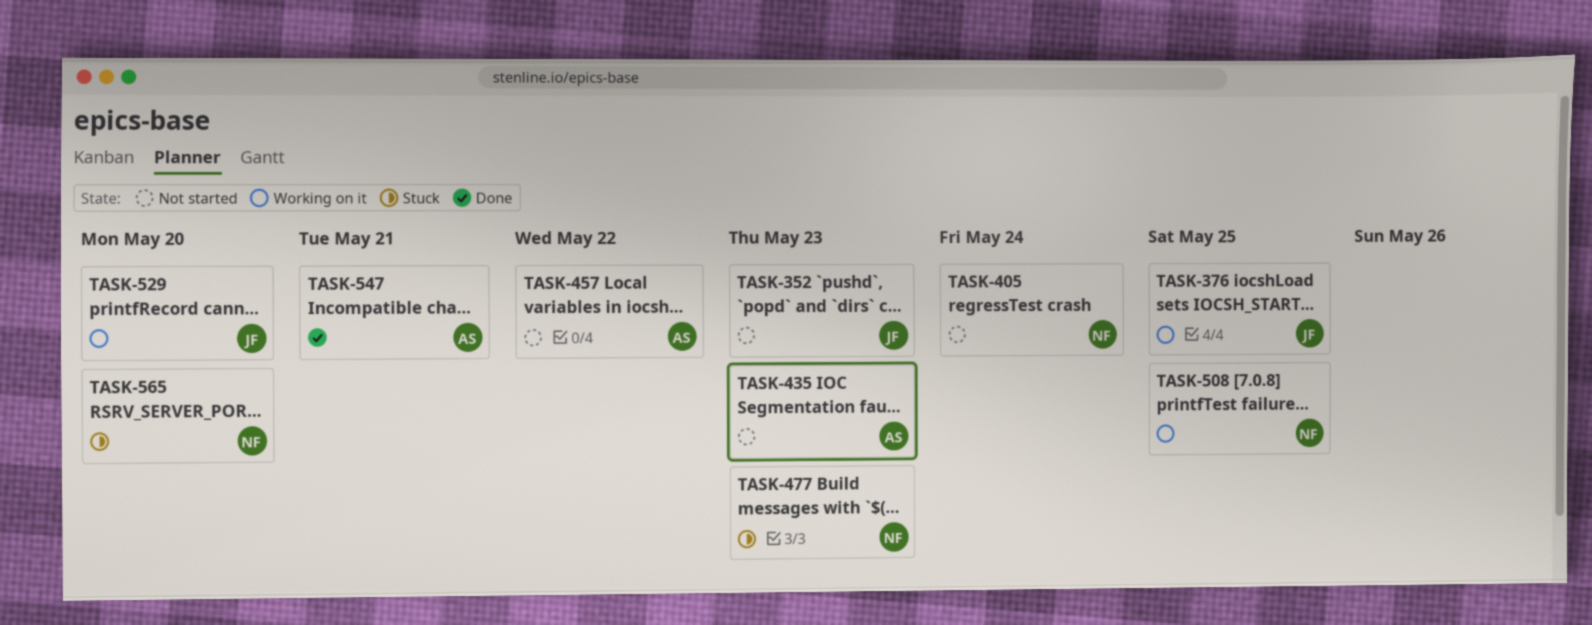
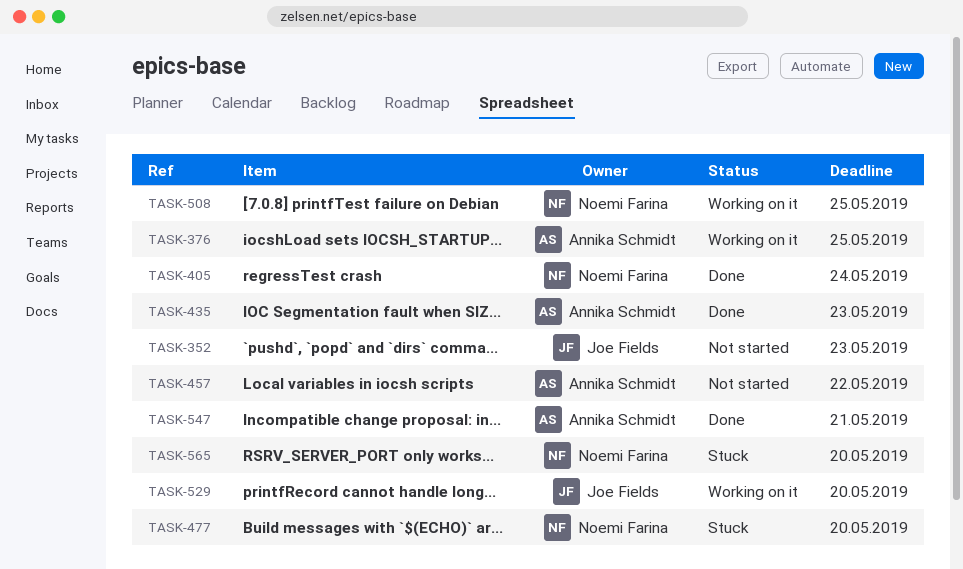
TASK-376, owner: Joe Fields -> Annika Schmidt
TASK-405, status: Not started -> Done
TASK-435, status: Not started -> Done
TASK-477, due: May 23 -> May 20

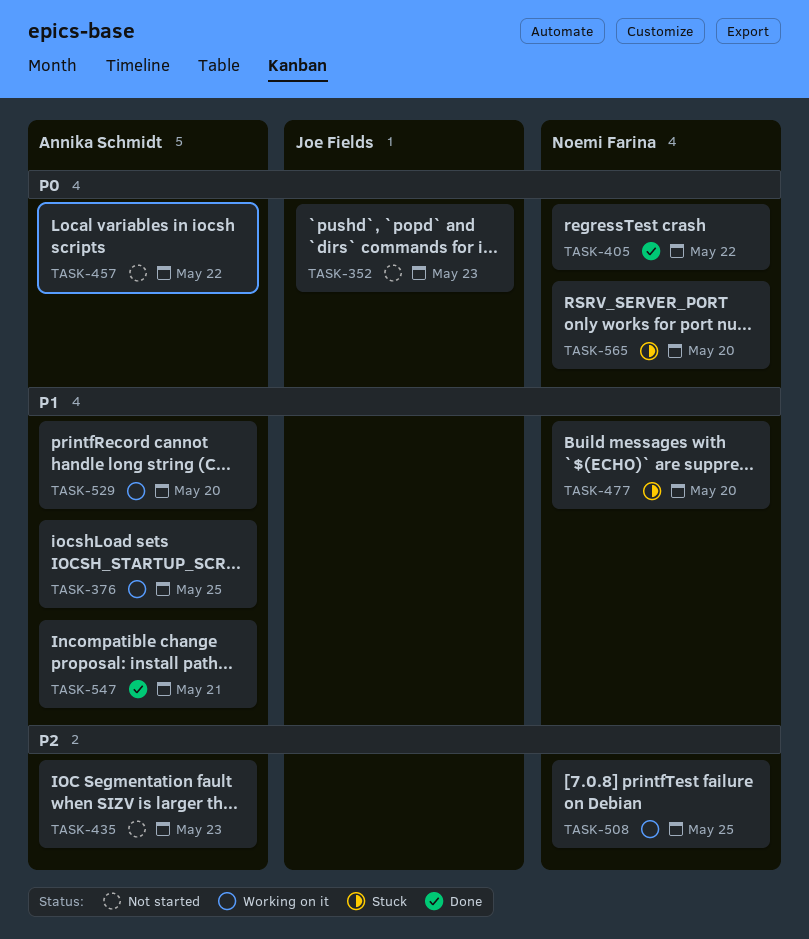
TASK-405, due: May 24 -> May 22
TASK-435, status: Done -> Not started
TASK-529, owner: Joe Fields -> Annika Schmidt

